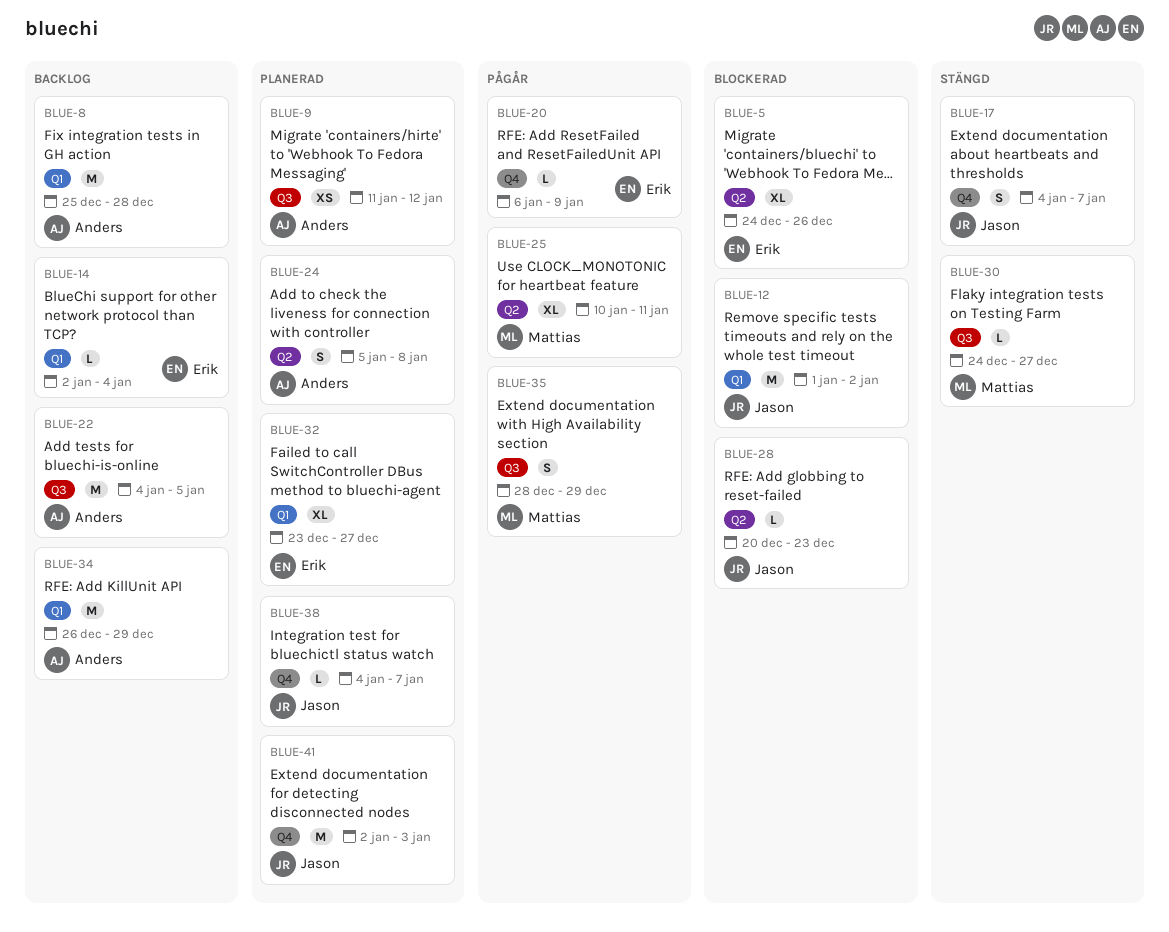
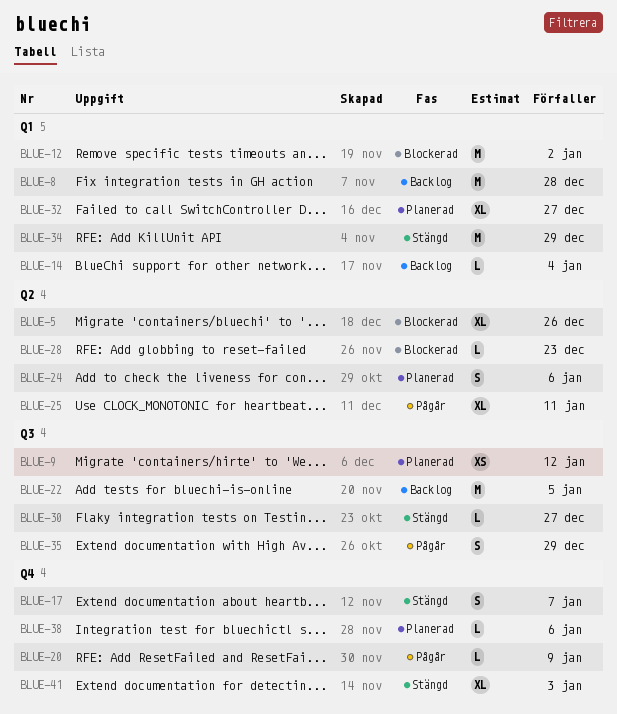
BLUE-24, due: Jan 8 -> Jan 6
BLUE-34, status: Backlog -> Stängd
BLUE-38, due: Jan 7 -> Jan 6
BLUE-41, status: Planerad -> Stängd
BLUE-41, estimate: M -> XL

